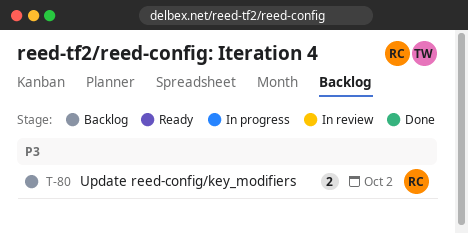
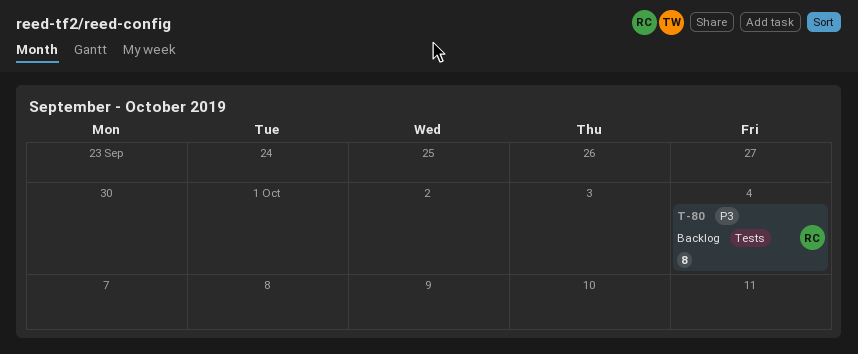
T-80, estimate: 2 -> 8
T-80, due: Oct 2 -> Oct 4

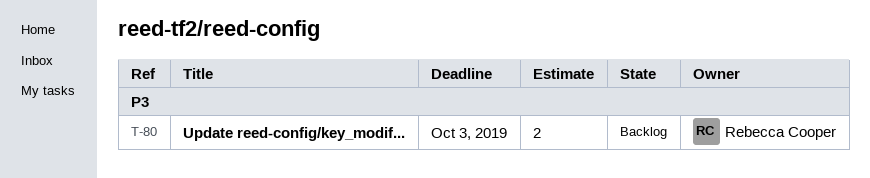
T-80, estimate: 8 -> 2
T-80, due: Oct 4 -> Oct 3

